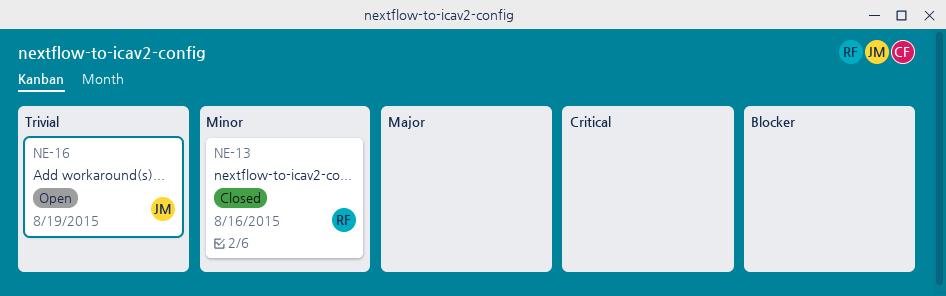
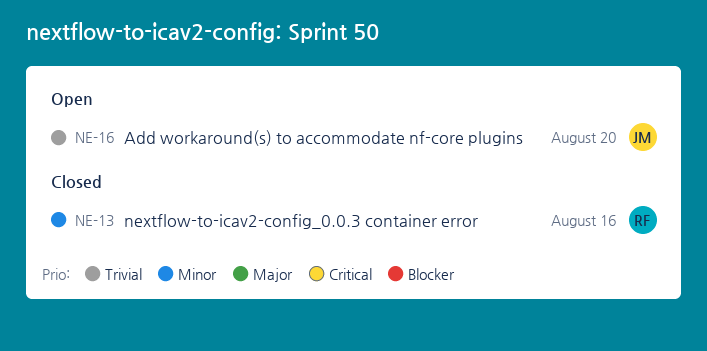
NE-16, due: Aug 19 -> Aug 20

